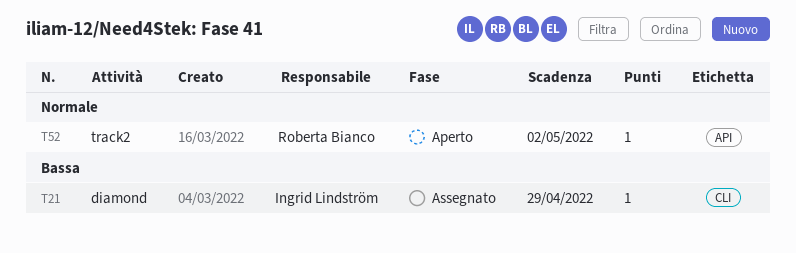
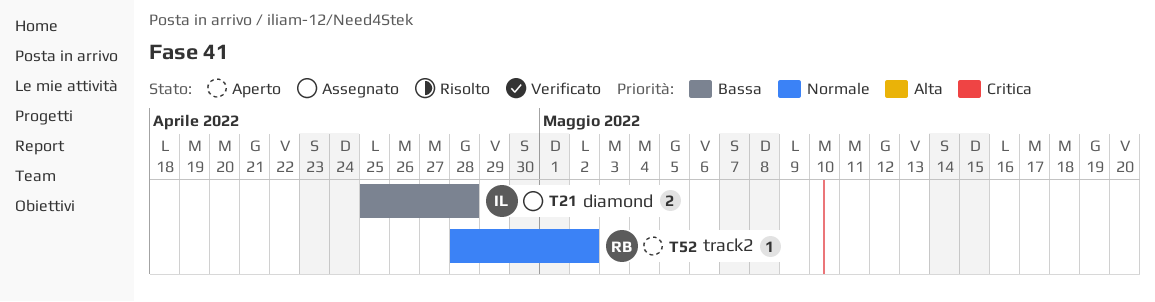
T21, estimate: 1 -> 2
T21, due: Apr 29 -> Apr 28

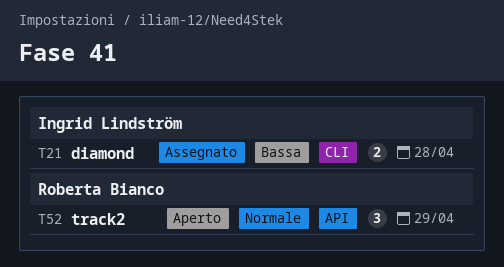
T52, estimate: 1 -> 3
T52, due: May 2 -> Apr 29

